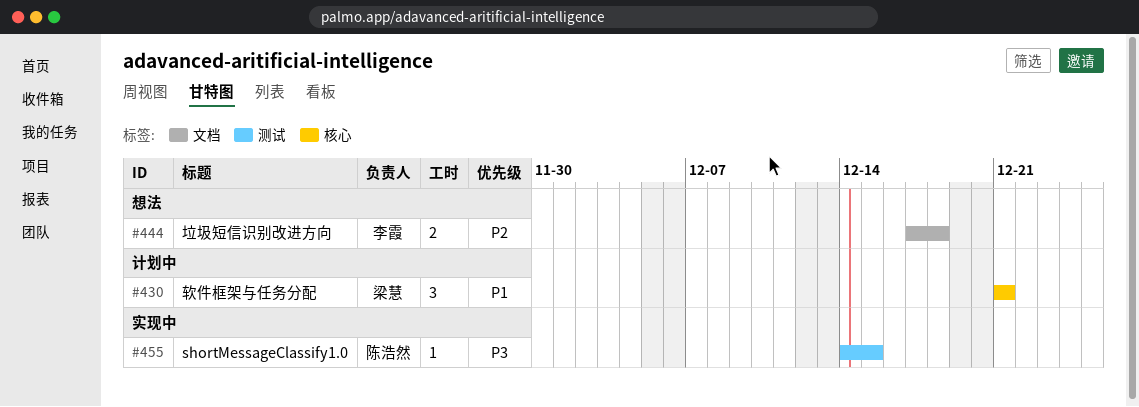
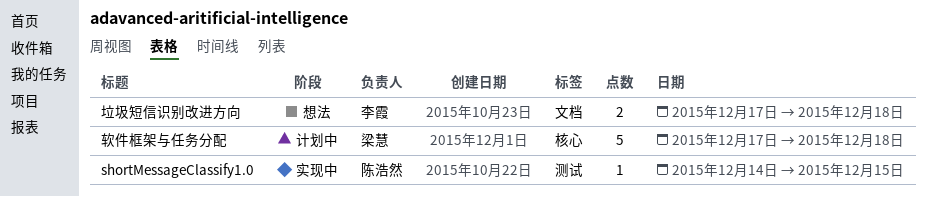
软件框架与任务分配, estimate: 3 -> 5
软件框架与任务分配, start: Dec 21 -> Dec 17
软件框架与任务分配, due: Dec 21 -> Dec 18

